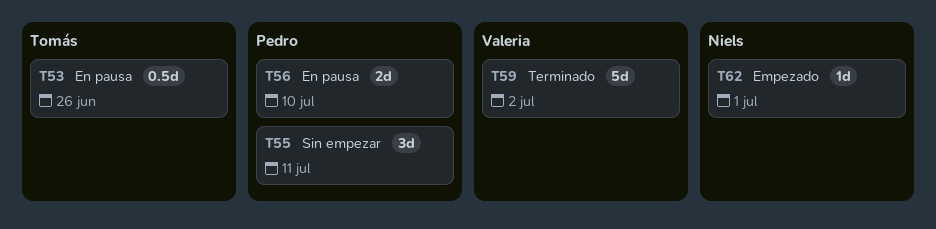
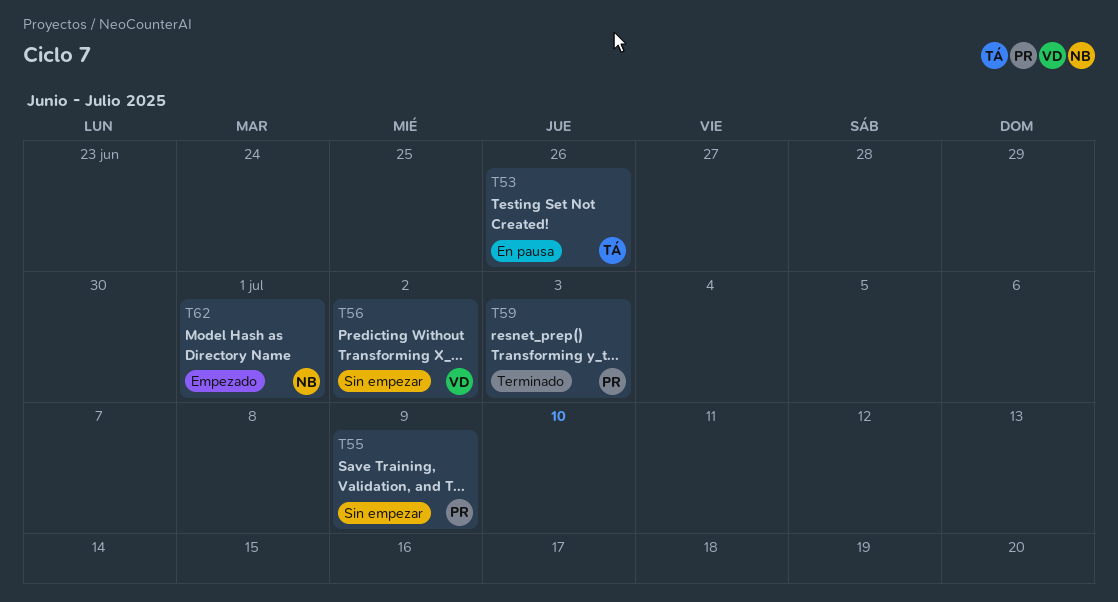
T55, due: Jul 11 -> Jul 9
T56, status: En pausa -> Sin empezar
T56, owner: Pedro -> Valeria
T56, due: Jul 10 -> Jul 2
T59, owner: Valeria -> Pedro
T59, due: Jul 2 -> Jul 3

